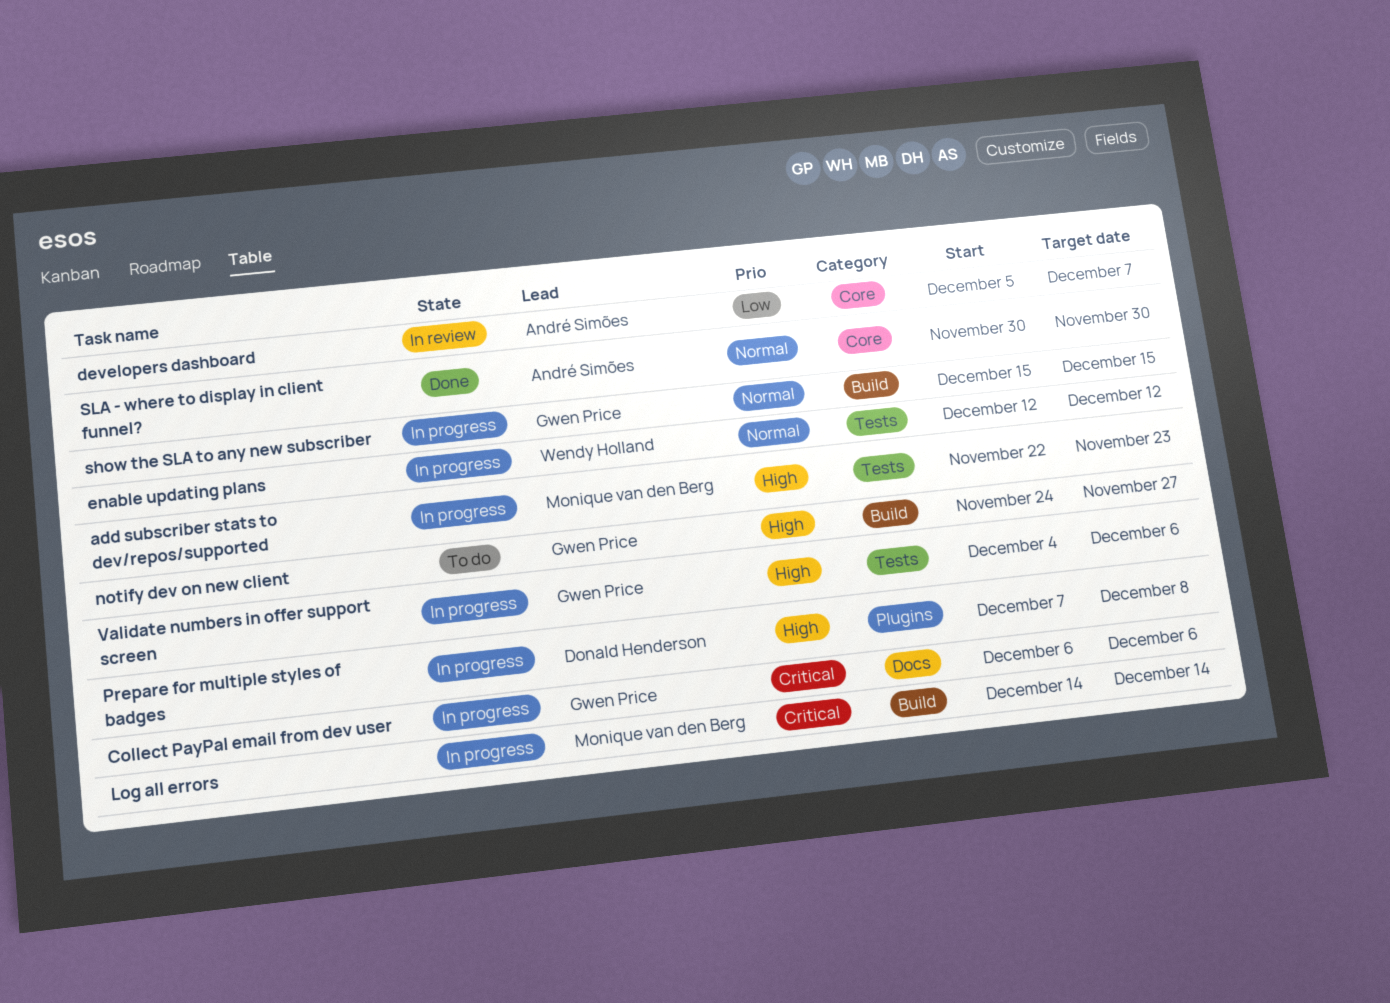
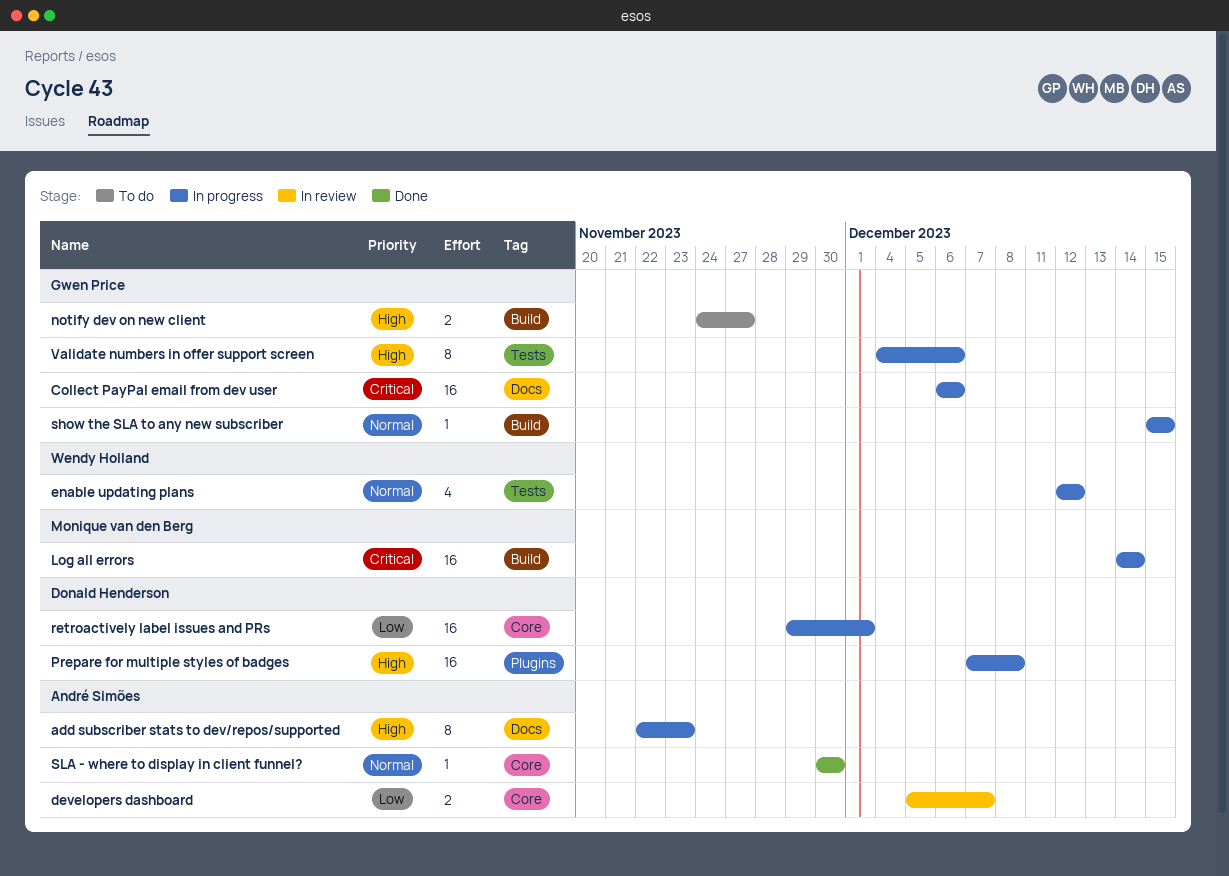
add subscriber stats to dev/repos/supported, owner: Monique van den Berg -> André Simões
add subscriber stats to dev/repos/supported, label: Tests -> Docs
retroactively label issues and PRs: none -> present

